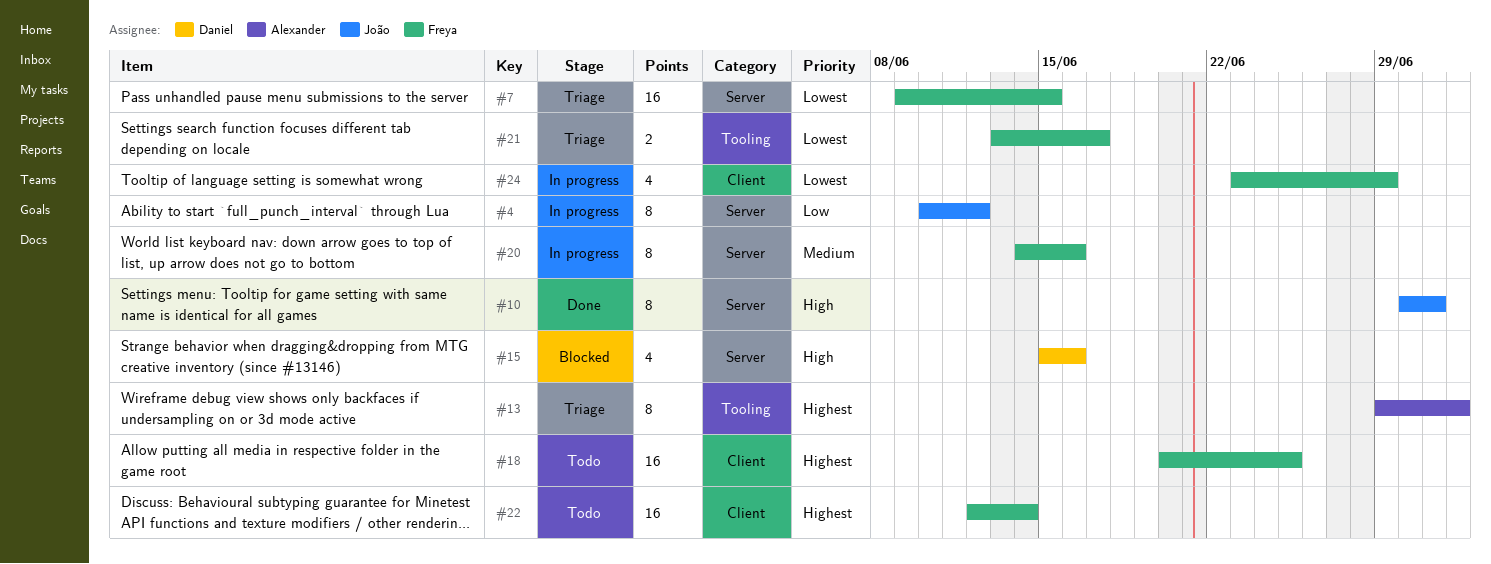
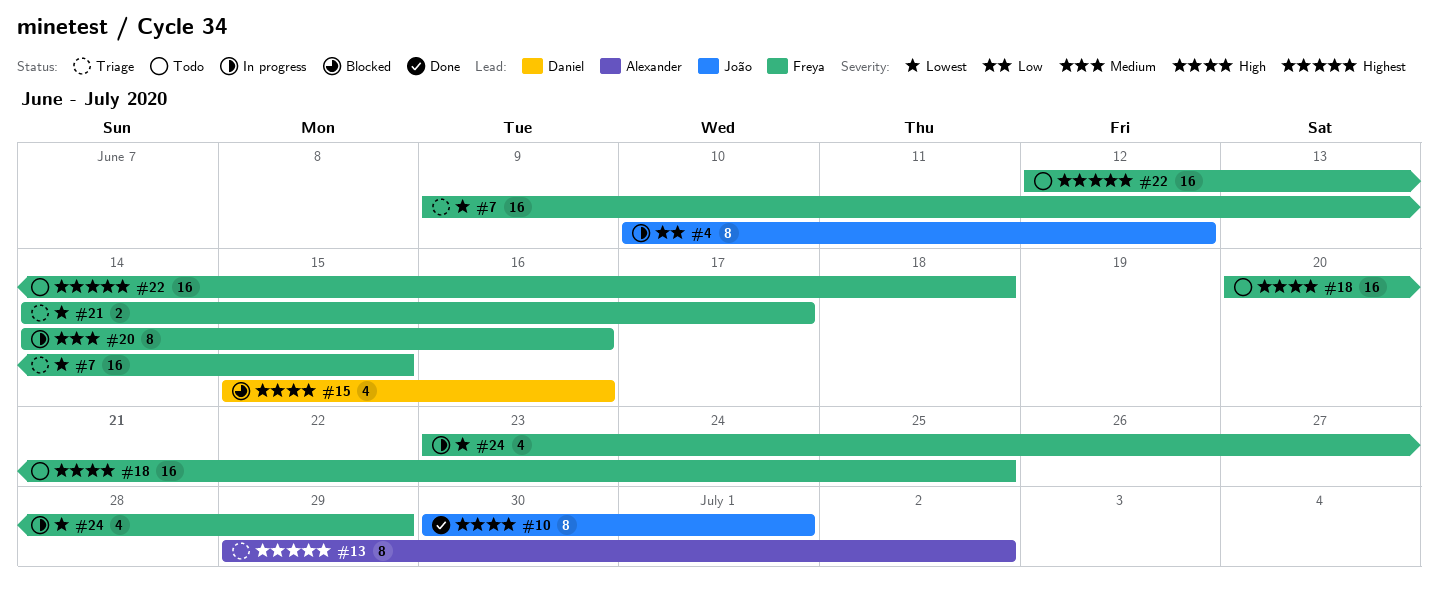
#18, priority: Highest -> High
#21, start: Jun 13 -> Jun 14
#22, due: Jun 14 -> Jun 18

